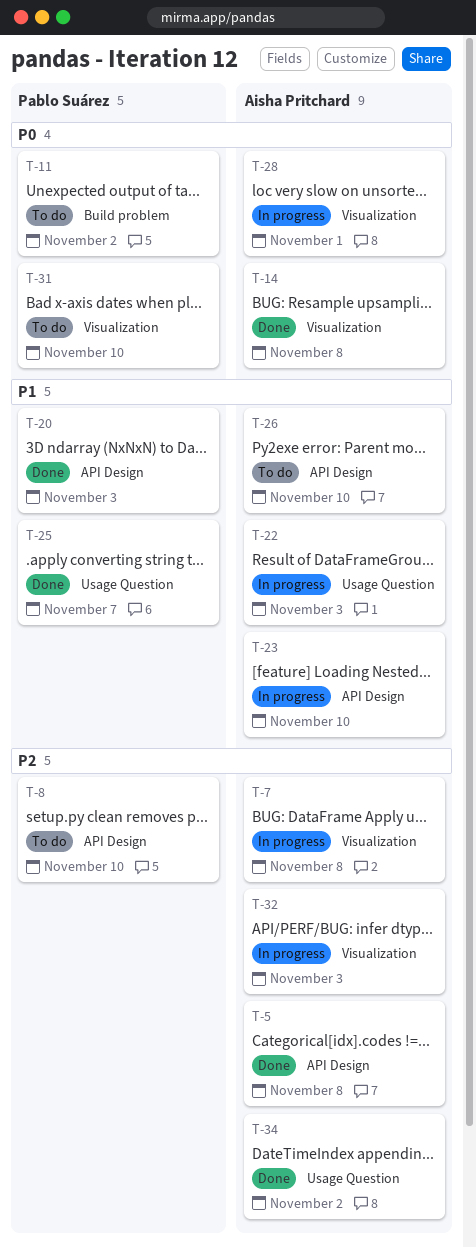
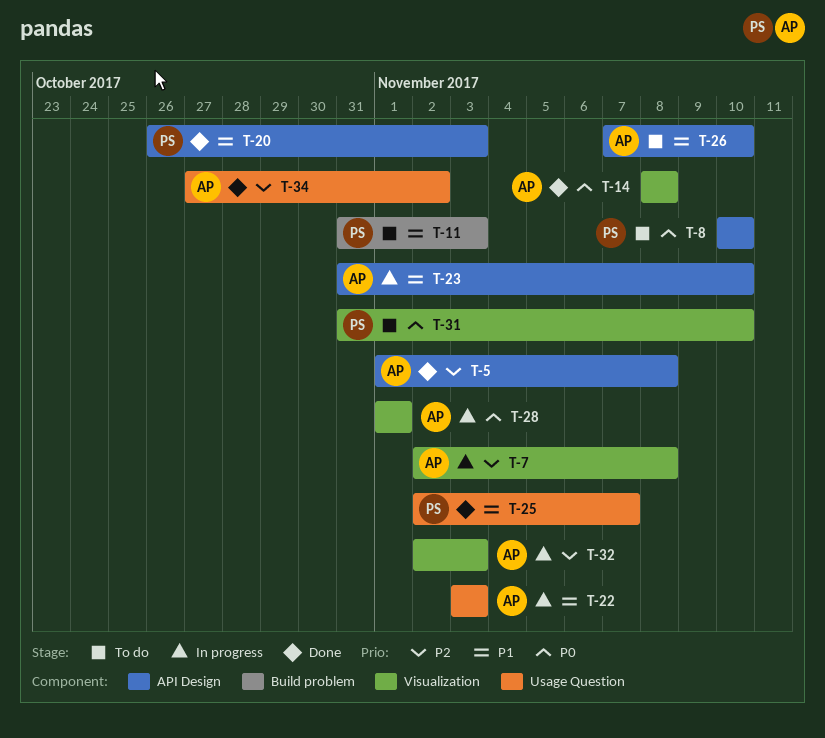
T-8, priority: P2 -> P0
T-11, priority: P0 -> P1
T-11, due: Nov 2 -> Nov 3

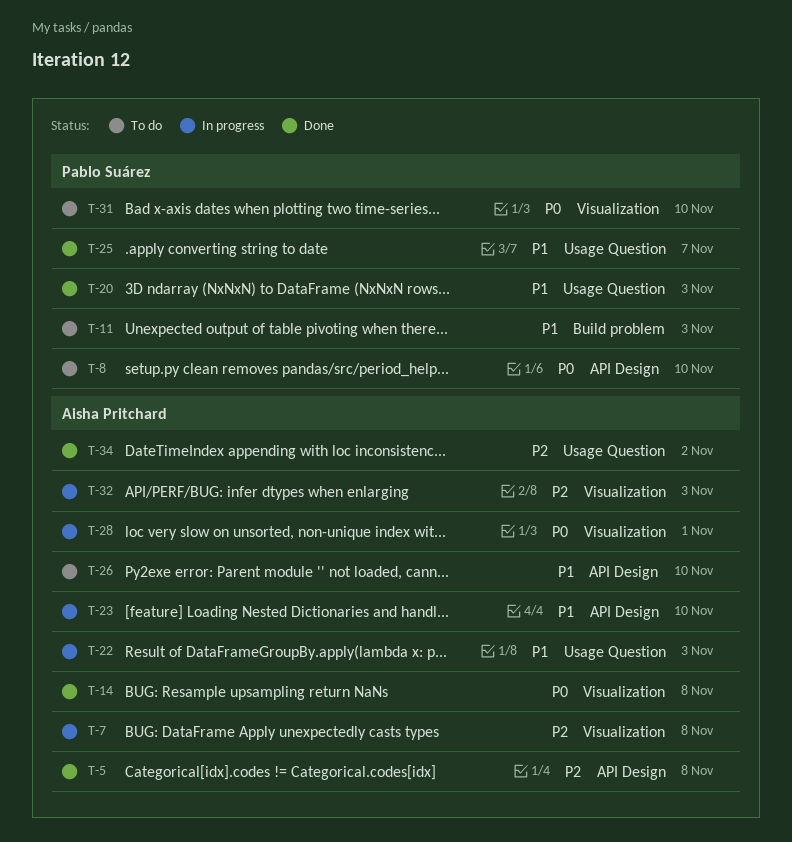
T-20, label: API Design -> Usage Question

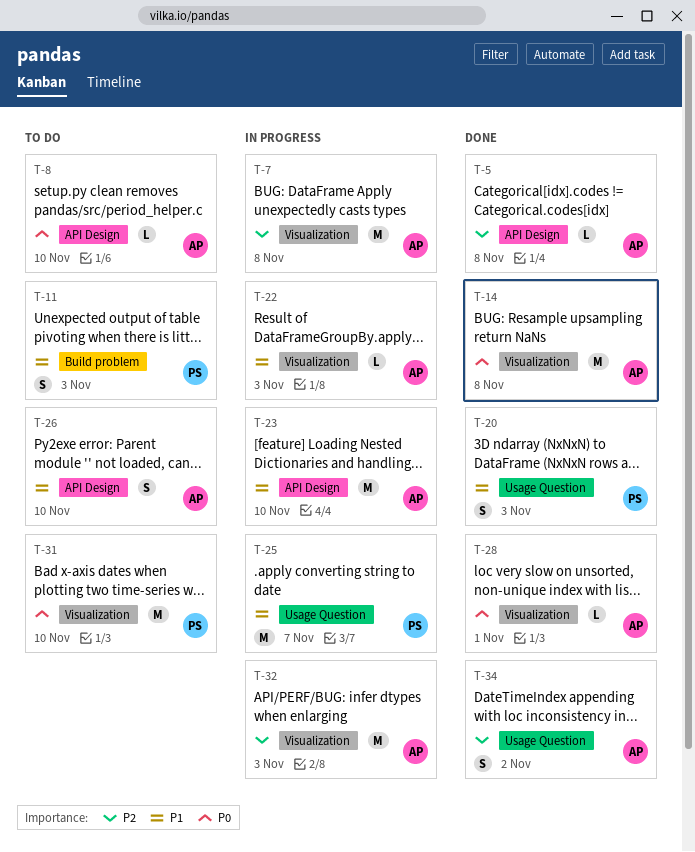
T-8, owner: Pablo Suárez -> Aisha Pritchard
T-22, label: Usage Question -> Visualization
T-25, status: Done -> In progress
T-28, status: In progress -> Done

